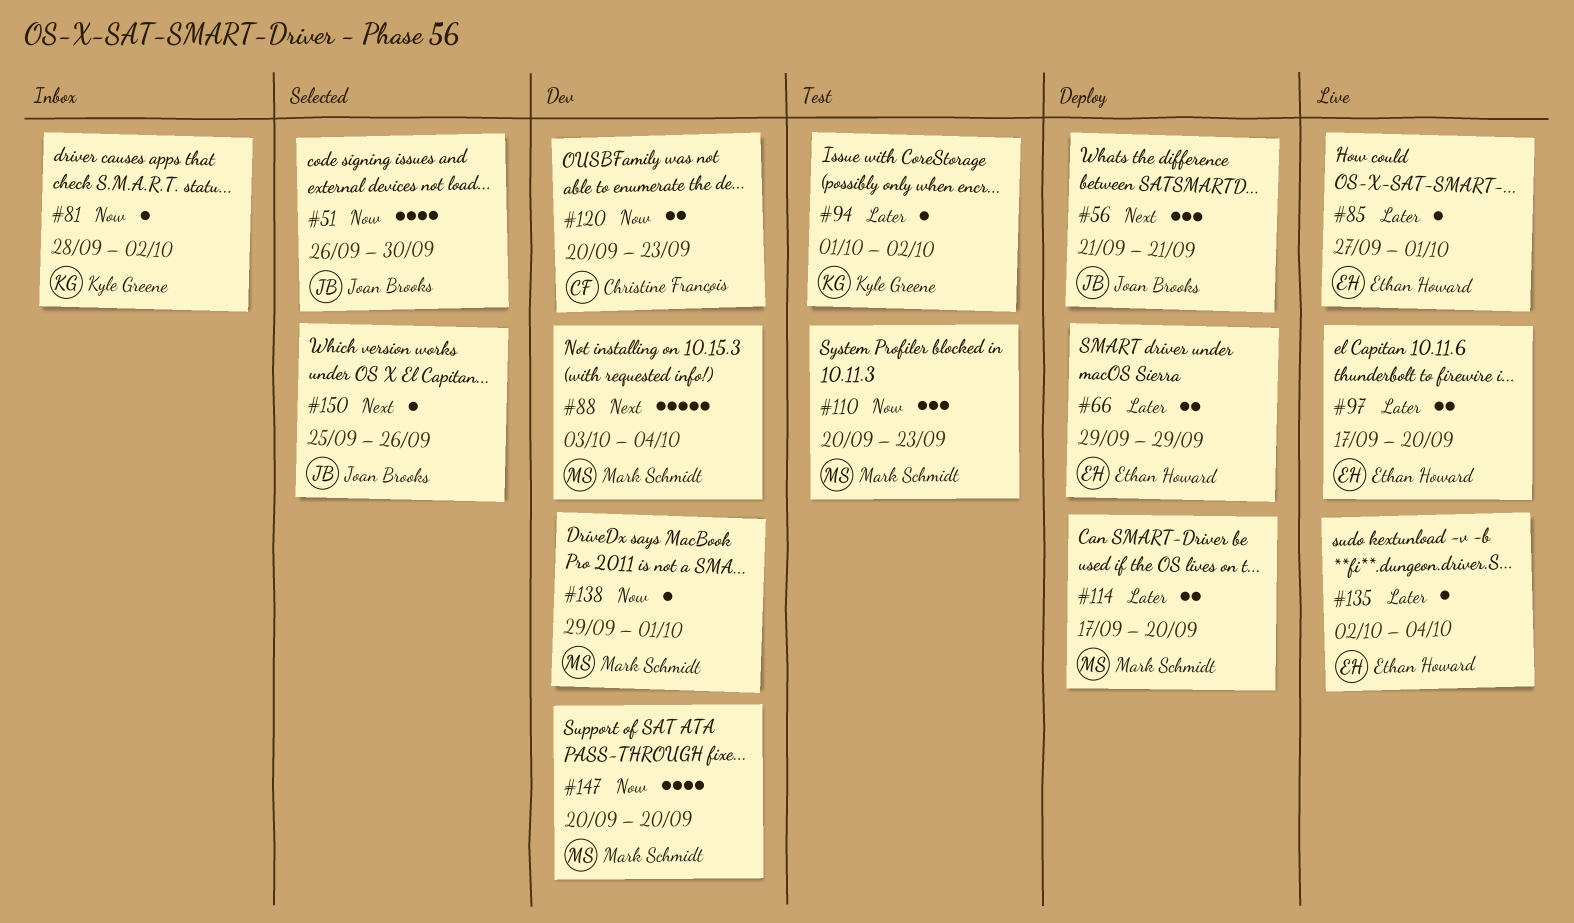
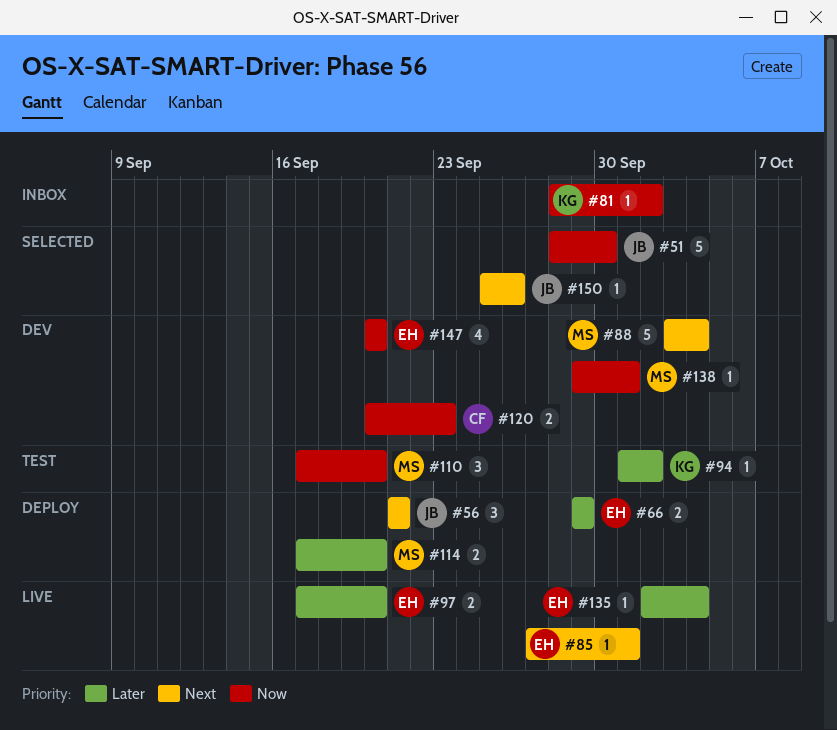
#51, estimate: 4 -> 5
#51, start: Sep 26 -> Sep 28
#85, priority: Later -> Next
#110, start: Sep 20 -> Sep 17
#110, due: Sep 23 -> Sep 20
#147, owner: Mark Schmidt -> Ethan Howard

